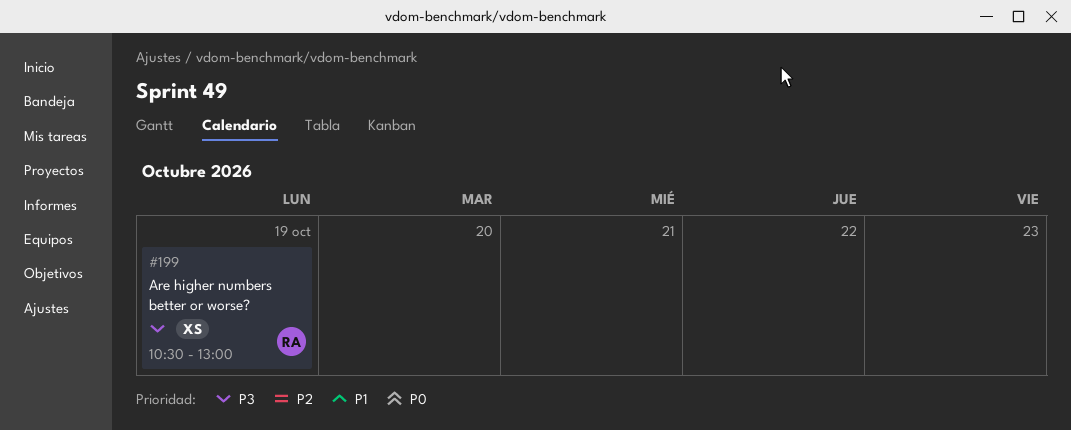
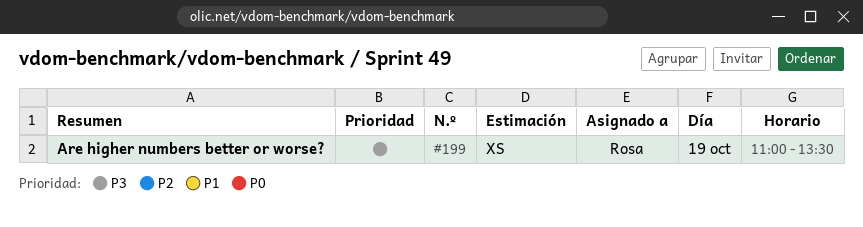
#199, begins: 10:30 -> 11:00
#199, ends: 13:00 -> 13:30

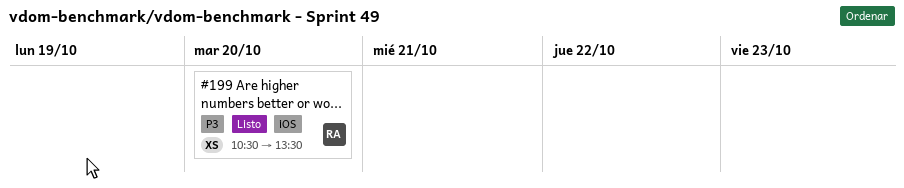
#199, day: Oct 19 -> Oct 20
#199, begins: 11:00 -> 10:30

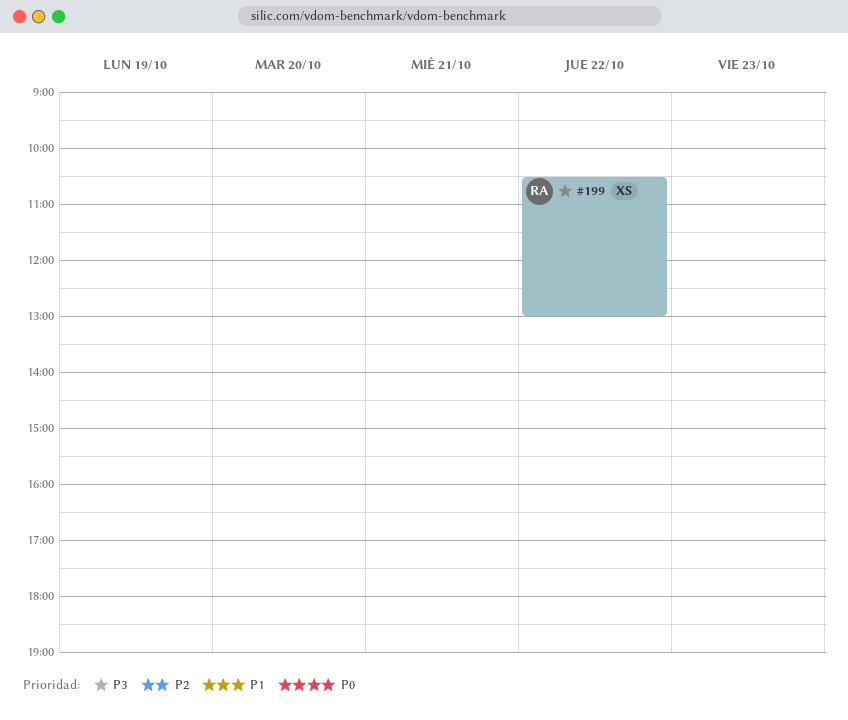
#199, day: Oct 20 -> Oct 22
#199, ends: 13:30 -> 13:00

